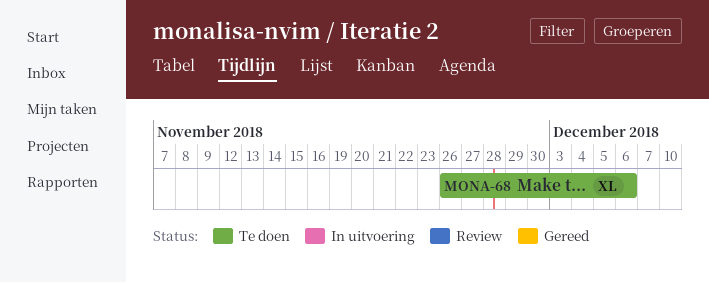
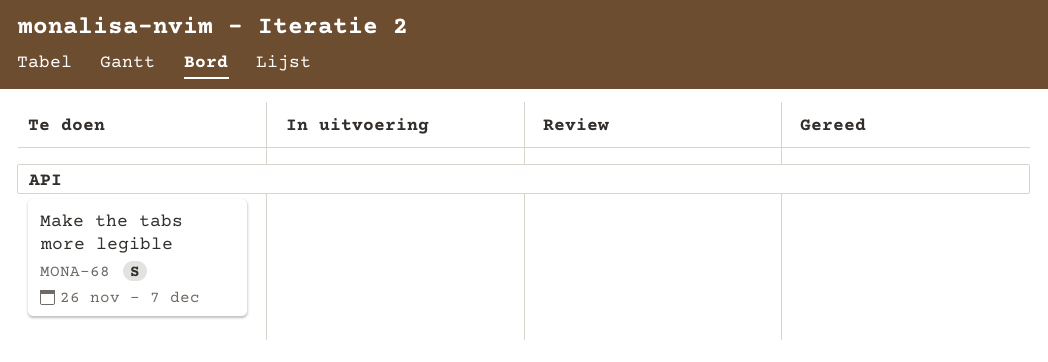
MONA-68, estimate: XL -> S
MONA-68, due: Dec 6 -> Dec 7

